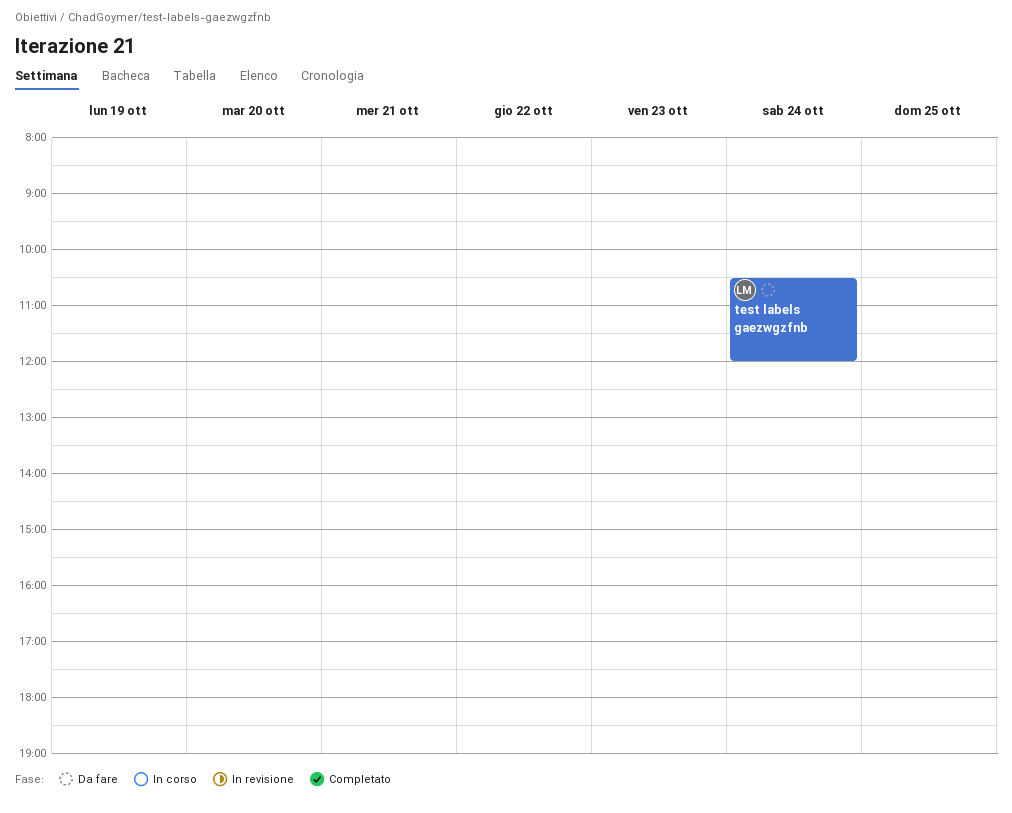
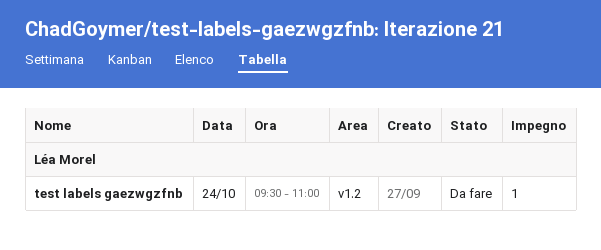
test labels gaezwgzfnb, begins: 10:30 -> 09:30
test labels gaezwgzfnb, ends: 12:00 -> 11:00

